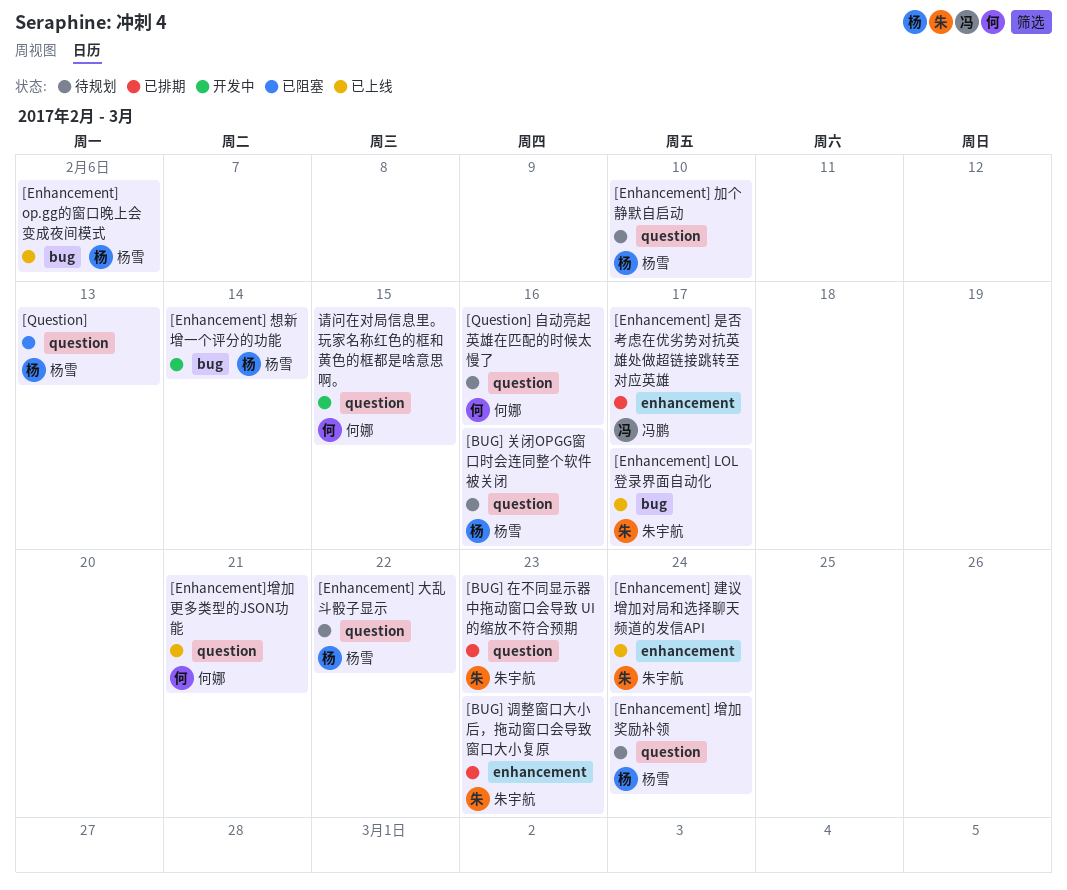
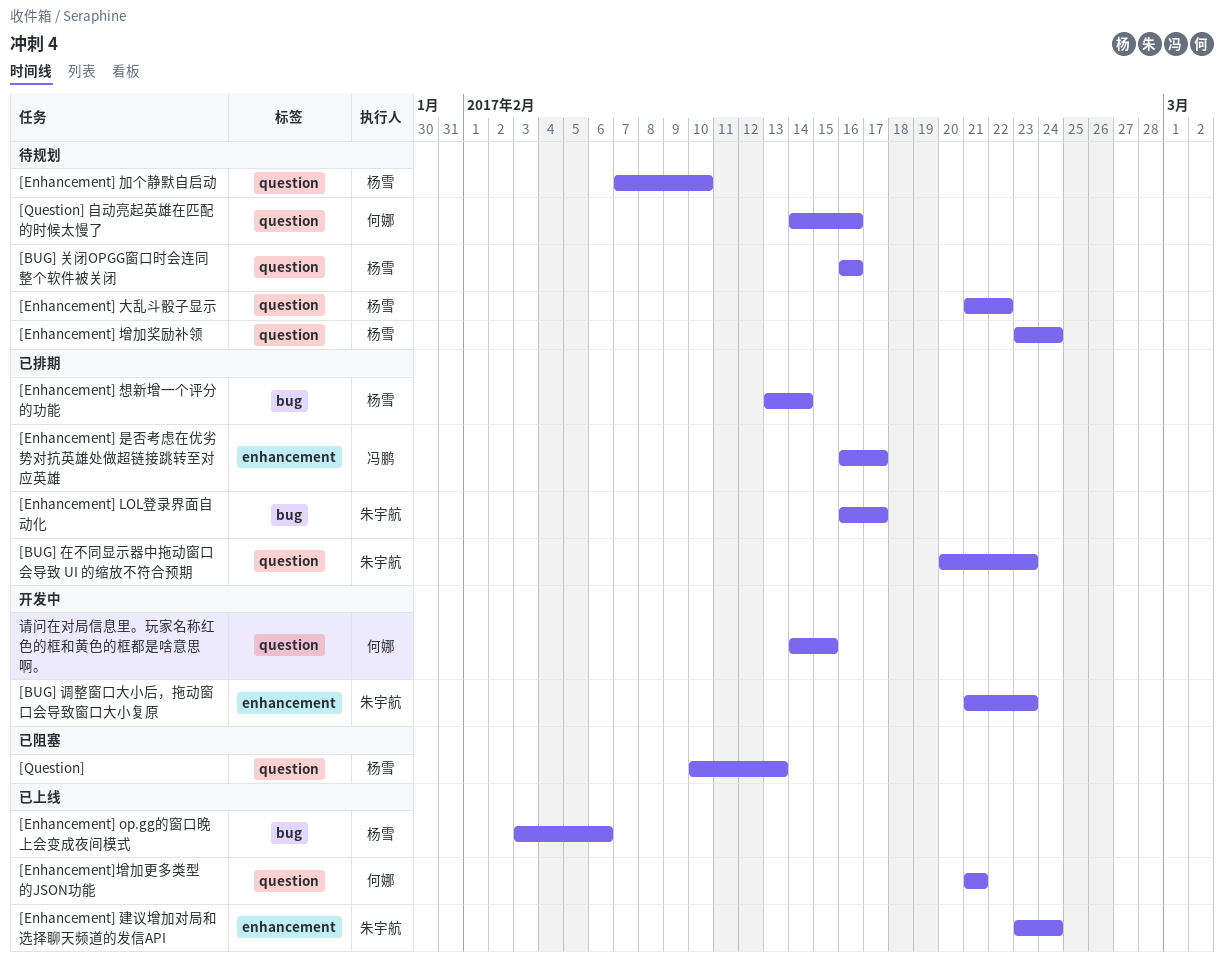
[BUG] 调整窗口大小后，拖动窗口会导致窗口大小复原, status: 已排期 -> 开发中
[Enhancement] LOL登录界面自动化, status: 已上线 -> 已排期
[Enhancement] 想新增一个评分的功能, status: 开发中 -> 已排期

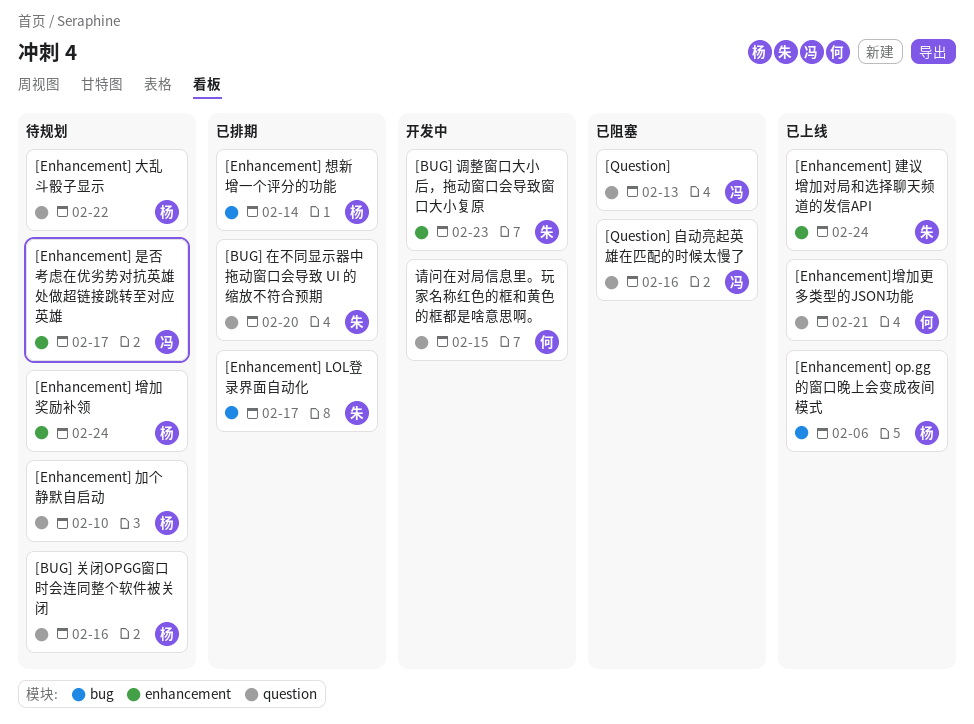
[BUG] 在不同显示器中拖动窗口会导致 UI 的缩放不符合预期, due: Feb 23 -> Feb 20
[Enhancement] 增加奖励补领, label: question -> enhancement
[Enhancement] 是否考虑在优劣势对抗英雄处做超链接跳转至对应英雄, status: 已排期 -> 待规划
[Question], owner: 杨雪 -> 冯鹏
[Question] 自动亮起英雄在匹配的时候太慢了, status: 待规划 -> 已阻塞
[Question] 自动亮起英雄在匹配的时候太慢了, owner: 何娜 -> 冯鹏

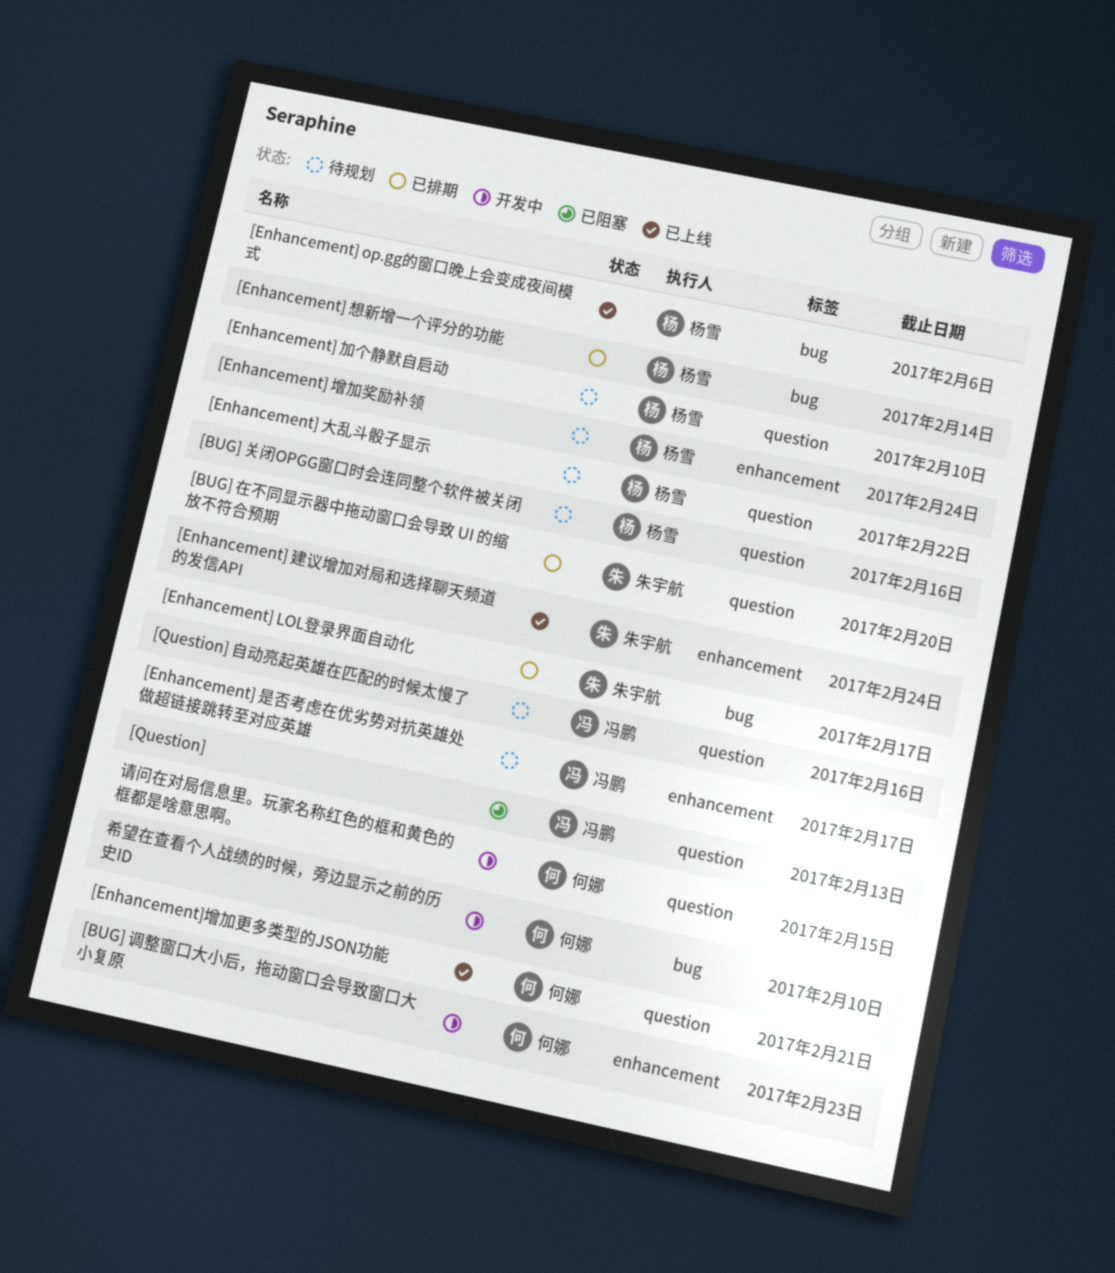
[BUG] 调整窗口大小后，拖动窗口会导致窗口大小复原, owner: 朱宇航 -> 何娜
[Question] 自动亮起英雄在匹配的时候太慢了, status: 已阻塞 -> 待规划
希望在查看个人战绩的时候，旁边显示之前的历史ID: none -> present

